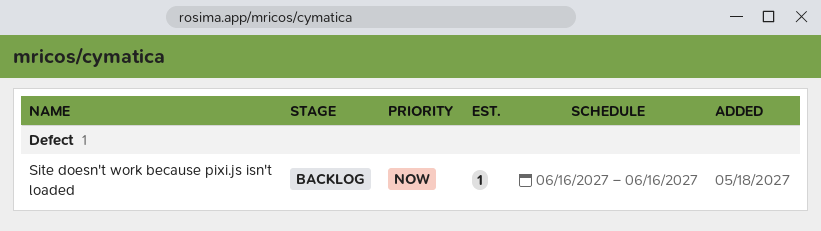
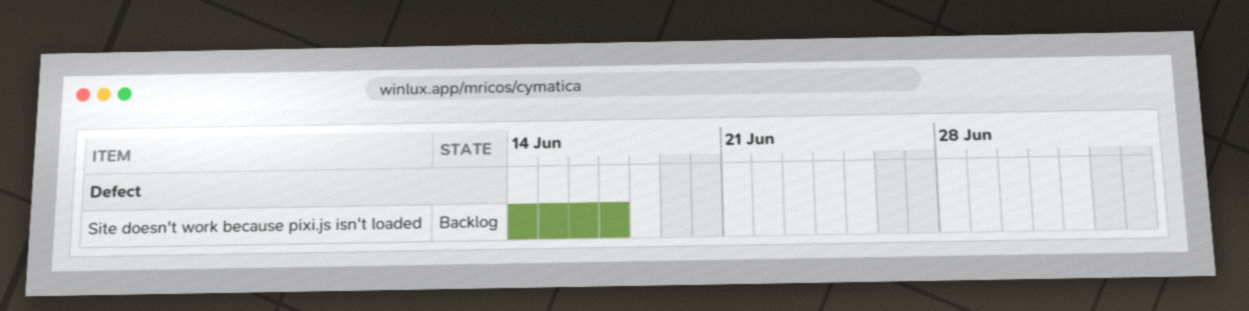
Site doesn't work because pixi.js isn't loaded, start: Jun 16 -> Jun 14
Site doesn't work because pixi.js isn't loaded, due: Jun 16 -> Jun 17

